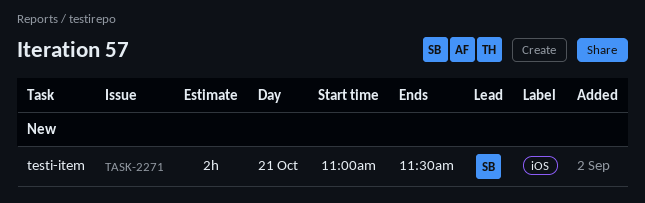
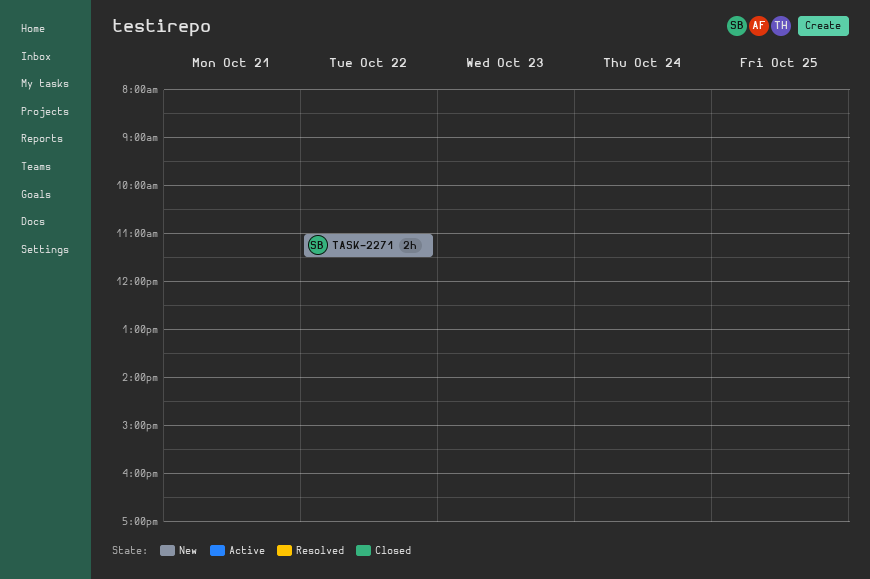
TASK-2271, day: Oct 21 -> Oct 22

